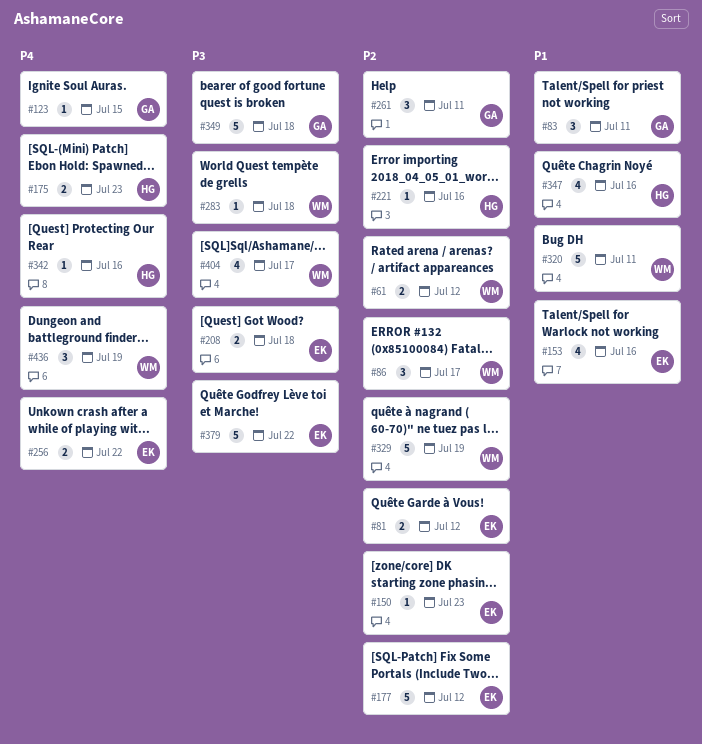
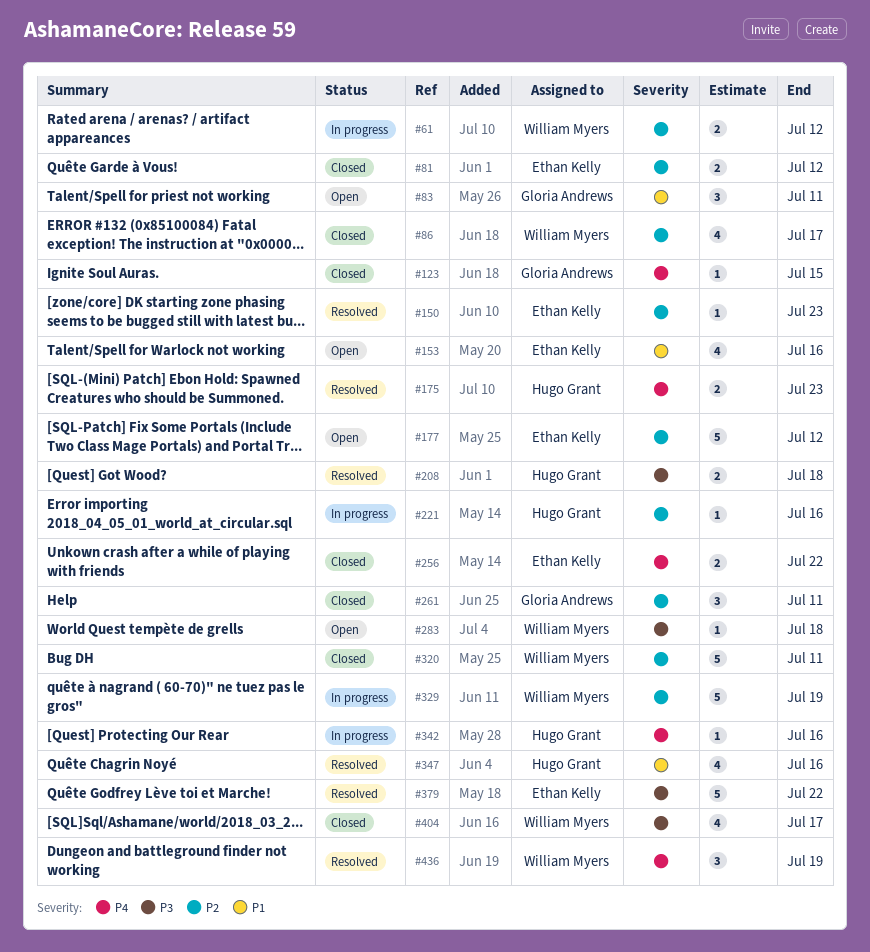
#86, estimate: 3 -> 4
#208, owner: Ethan Kelly -> Hugo Grant
#320, priority: P1 -> P2
#349: present -> none

